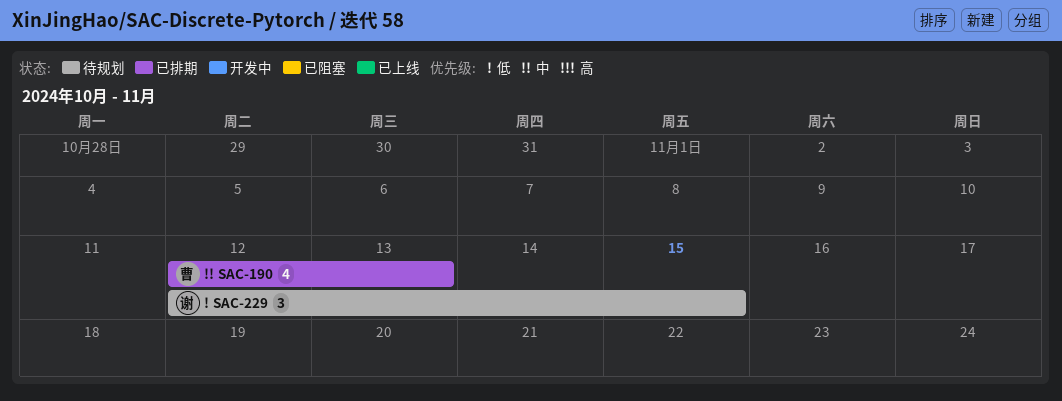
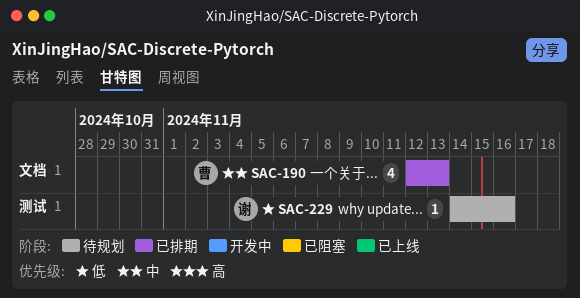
SAC-229, estimate: 3 -> 1
SAC-229, start: Nov 12 -> Nov 14
SAC-229, due: Nov 15 -> Nov 16

